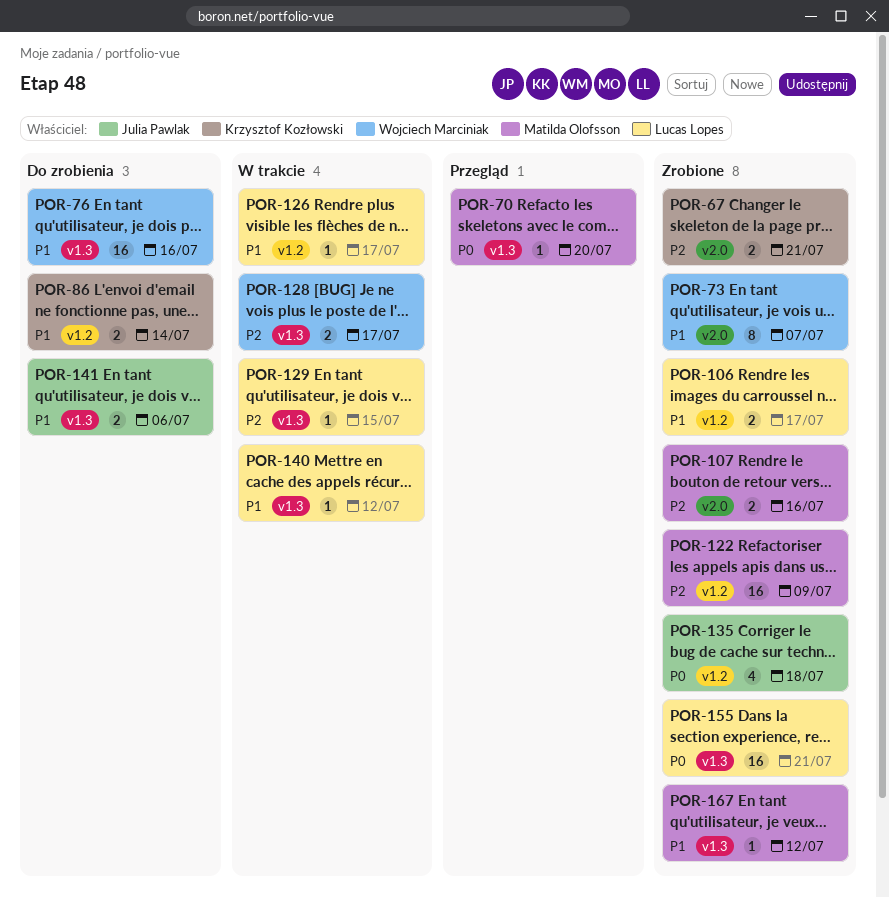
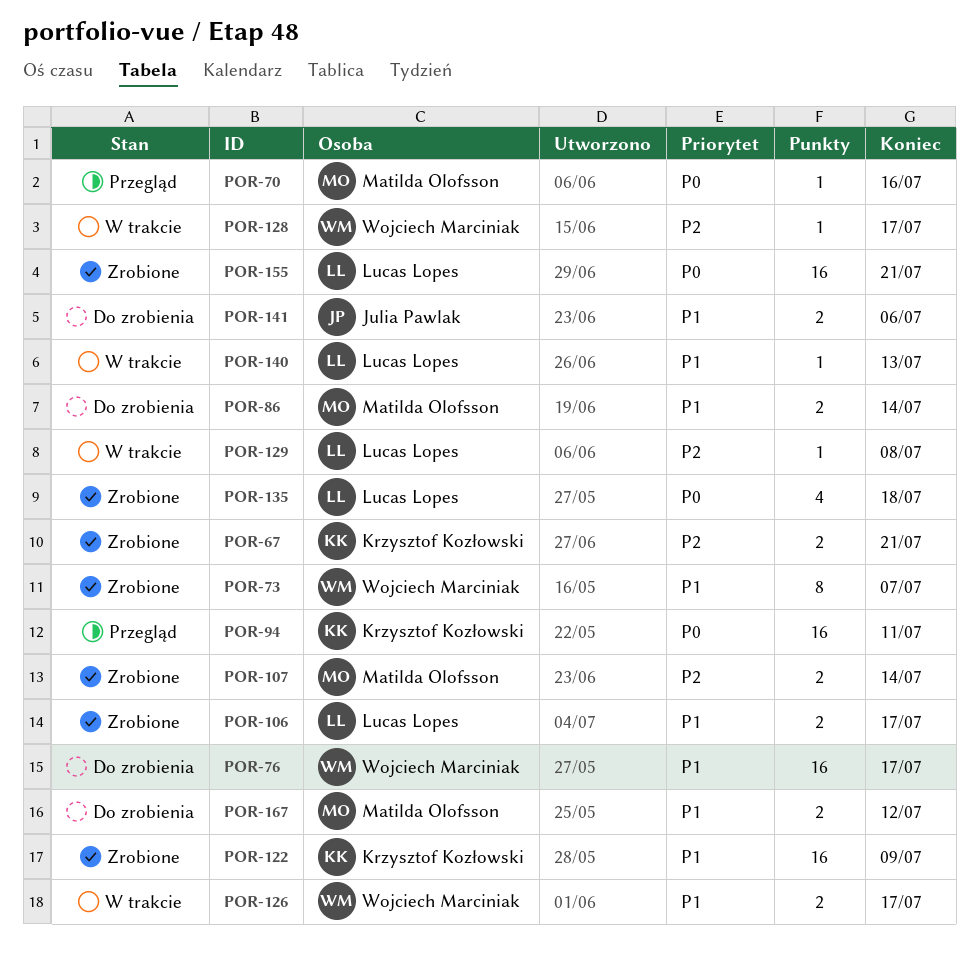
POR-70, due: Jul 20 -> Jul 16
POR-76, due: Jul 16 -> Jul 17
POR-86, owner: Krzysztof Kozłowski -> Matilda Olofsson
POR-94: none -> present
POR-107, due: Jul 16 -> Jul 14
POR-122, owner: Matilda Olofsson -> Krzysztof Kozłowski
POR-122, priority: P2 -> P1
POR-126, owner: Lucas Lopes -> Wojciech Marciniak
POR-126, estimate: 1 -> 2
POR-128, estimate: 2 -> 1
POR-129, due: Jul 15 -> Jul 8
POR-135, owner: Julia Pawlak -> Lucas Lopes
POR-140, due: Jul 12 -> Jul 13
POR-167, status: Zrobione -> Do zrobienia
POR-167, estimate: 1 -> 2

